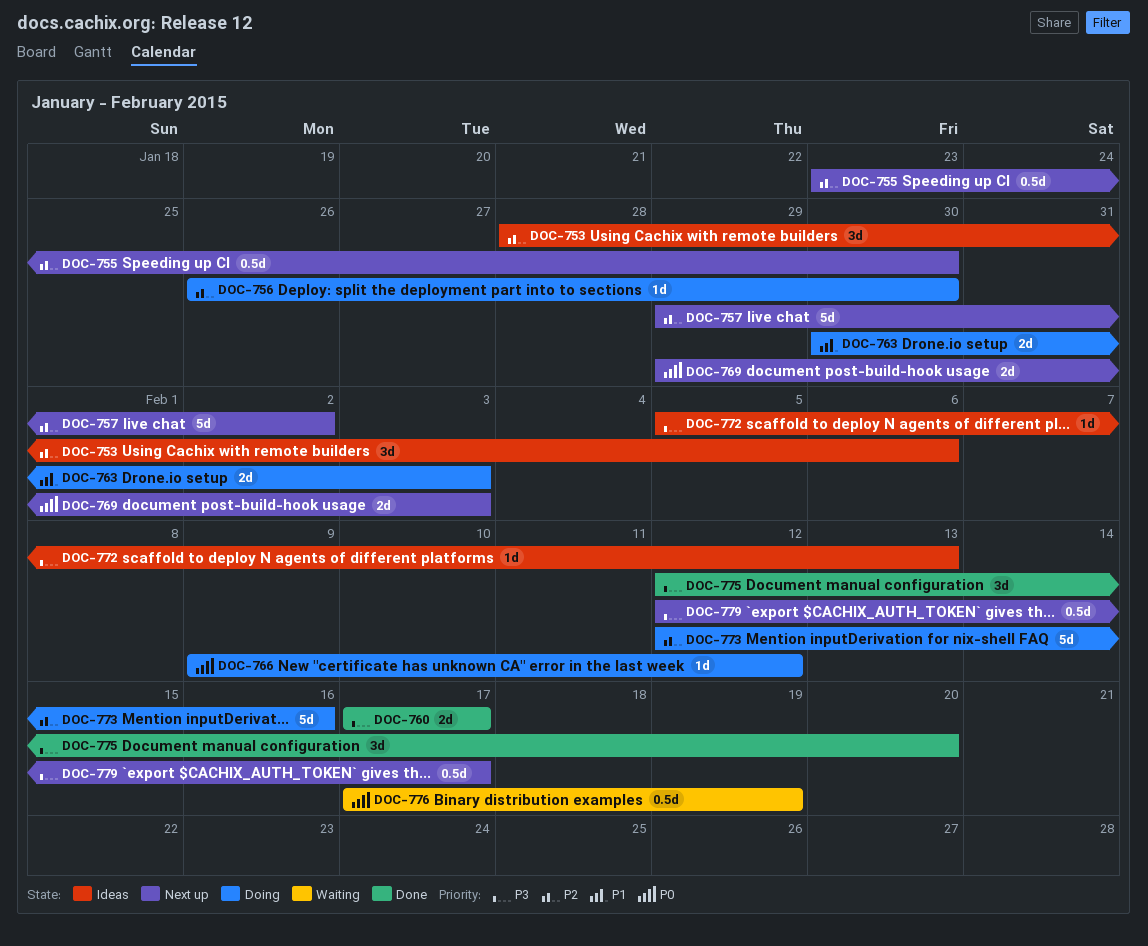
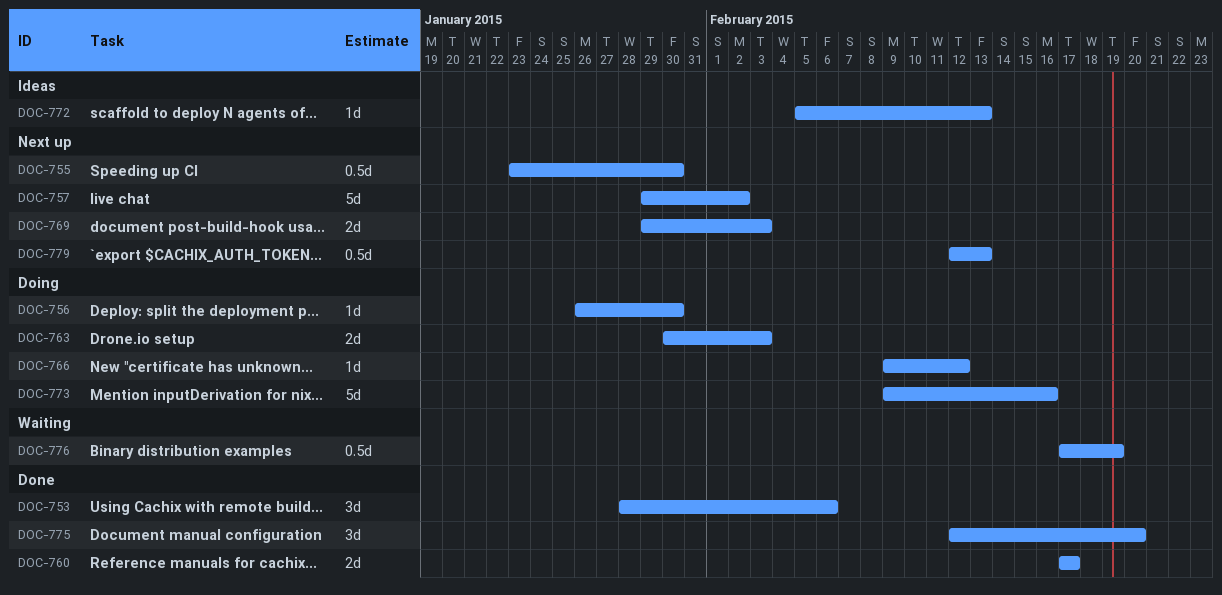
DOC-753, status: Ideas -> Done
DOC-773, start: Feb 12 -> Feb 9
DOC-779, due: Feb 17 -> Feb 13

